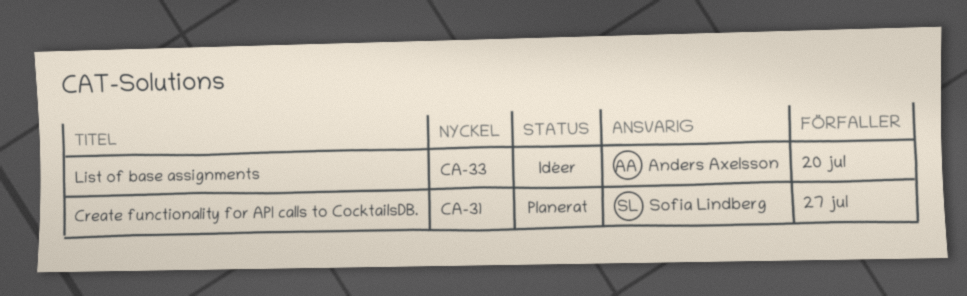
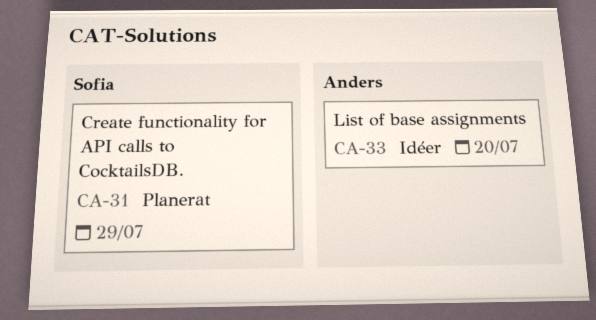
CA-31, due: Jul 27 -> Jul 29

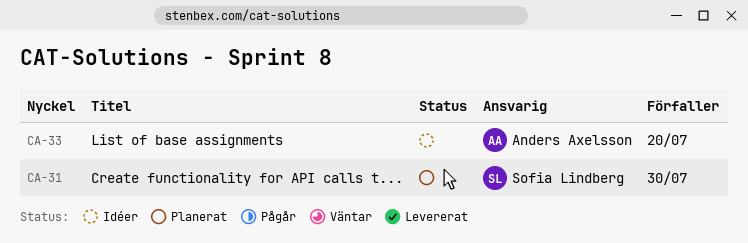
CA-31, due: Jul 29 -> Jul 30

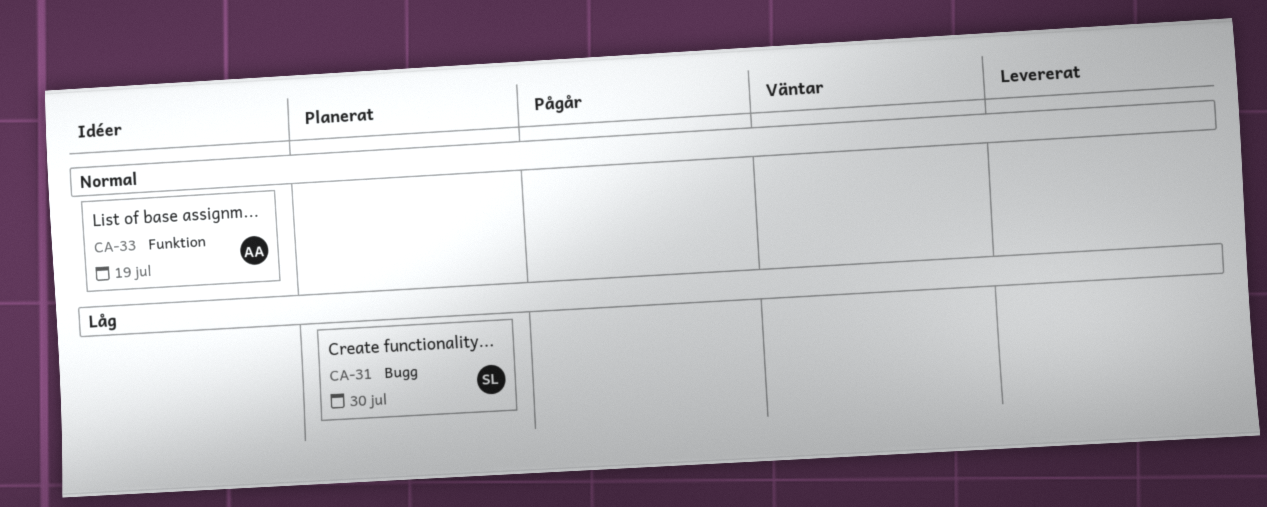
CA-33, due: Jul 20 -> Jul 19

